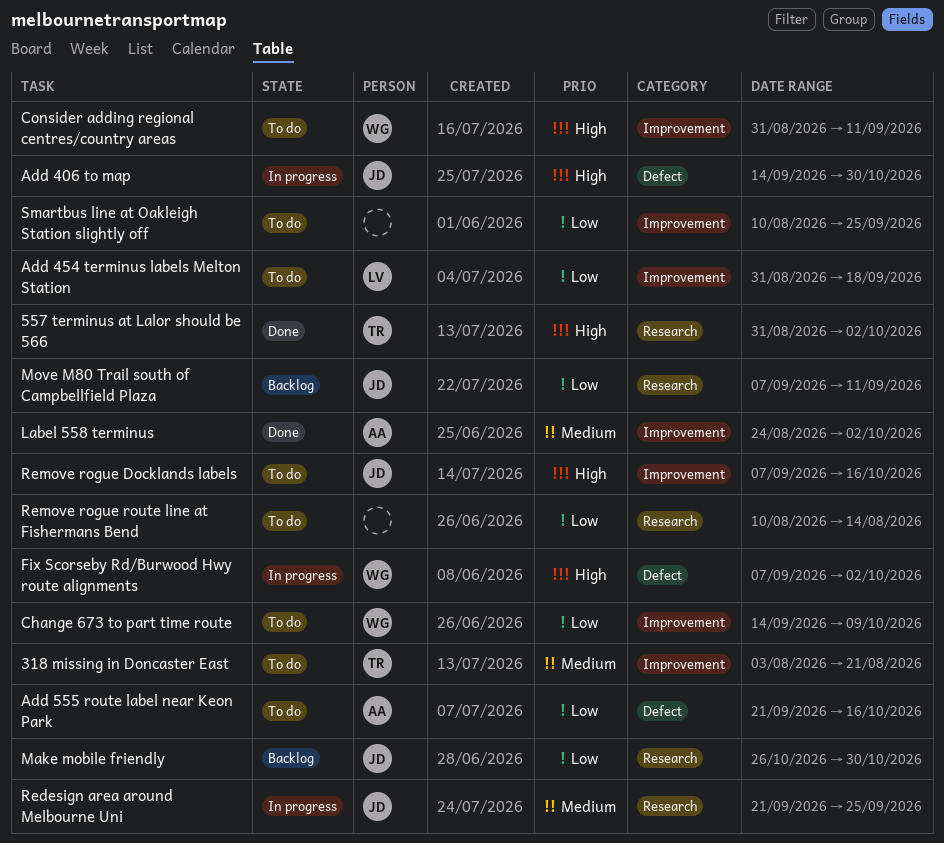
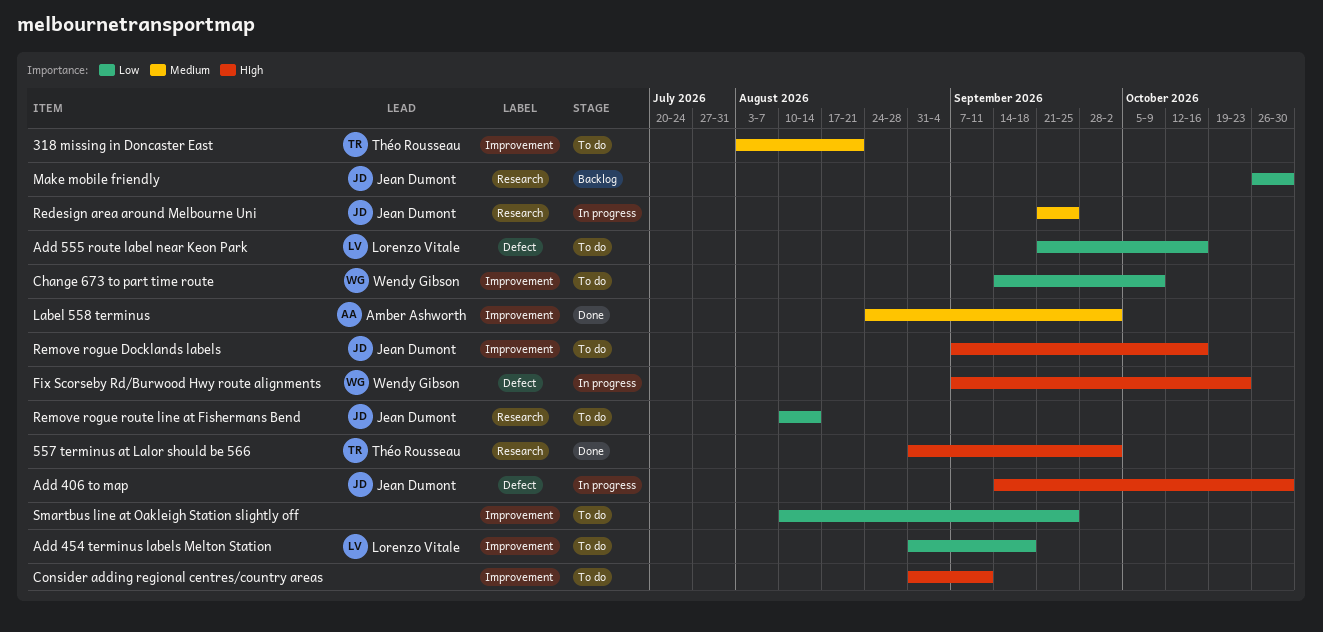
Add 555 route label near Keon Park, owner: Amber Ashworth -> Lorenzo Vitale
Consider adding regional centres/country areas, owner: Wendy Gibson -> none
Fix Scorseby Rd/Burwood Hwy route alignments, due: Oct 2 -> Oct 23
Move M80 Trail south of Campbellfield Plaza: present -> none
Remove rogue route line at Fishermans Bend, owner: none -> Jean Dumont

